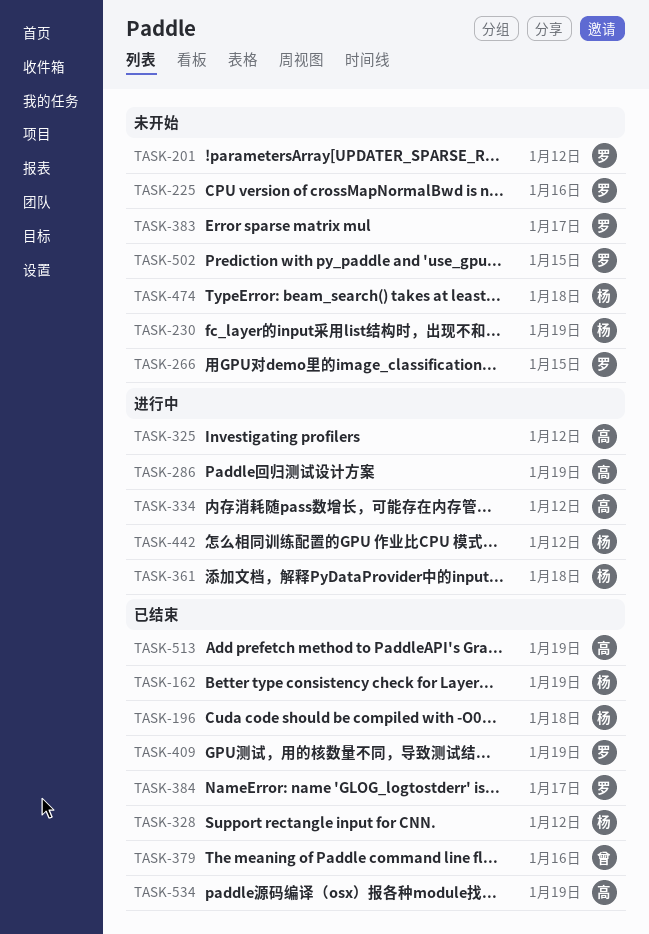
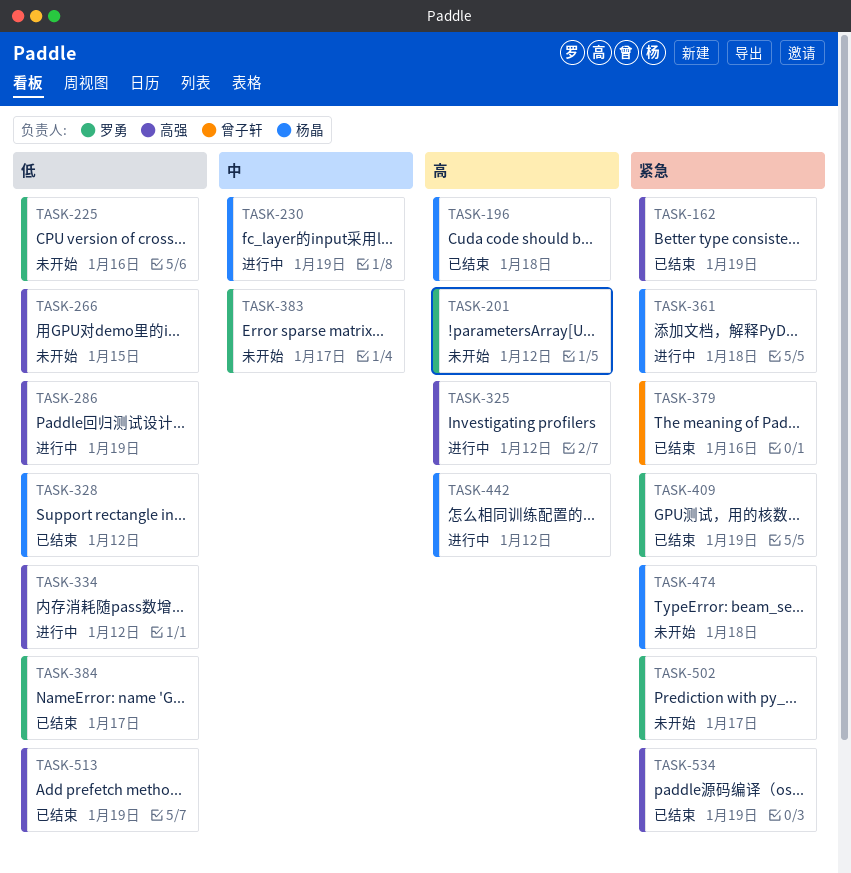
TASK-162, owner: 杨晶 -> 高强
TASK-230, status: 未开始 -> 进行中
TASK-266, owner: 罗勇 -> 高强
TASK-502, due: Jan 15 -> Jan 17

